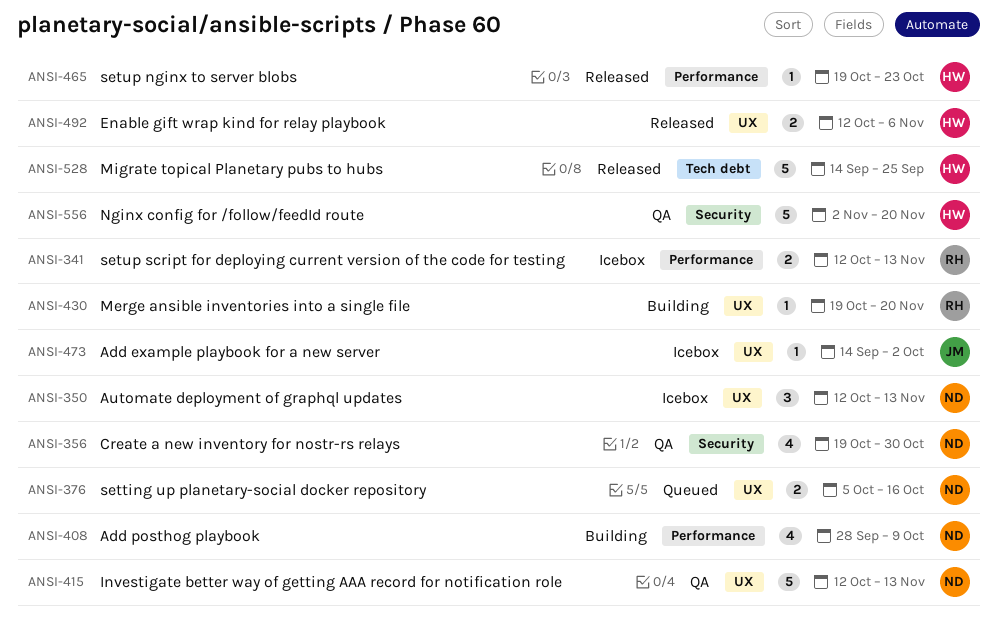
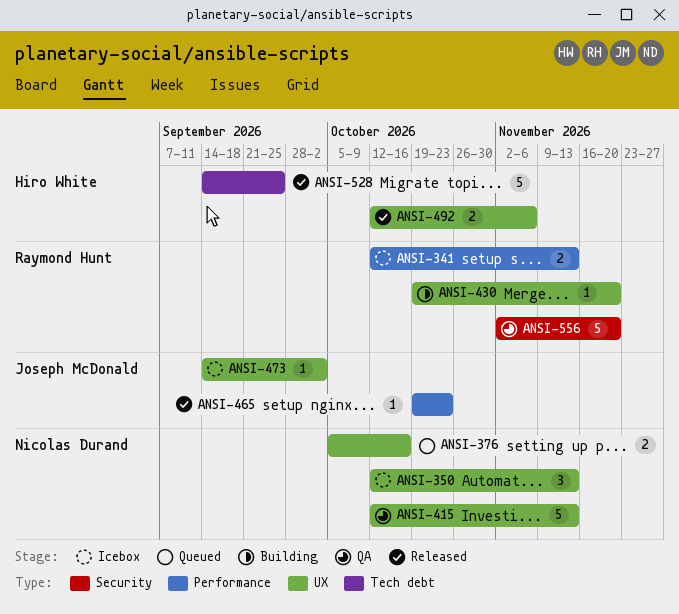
ANSI-356: present -> none
ANSI-408: present -> none
ANSI-465, owner: Hiro White -> Joseph McDonald
ANSI-556, owner: Hiro White -> Raymond Hunt

